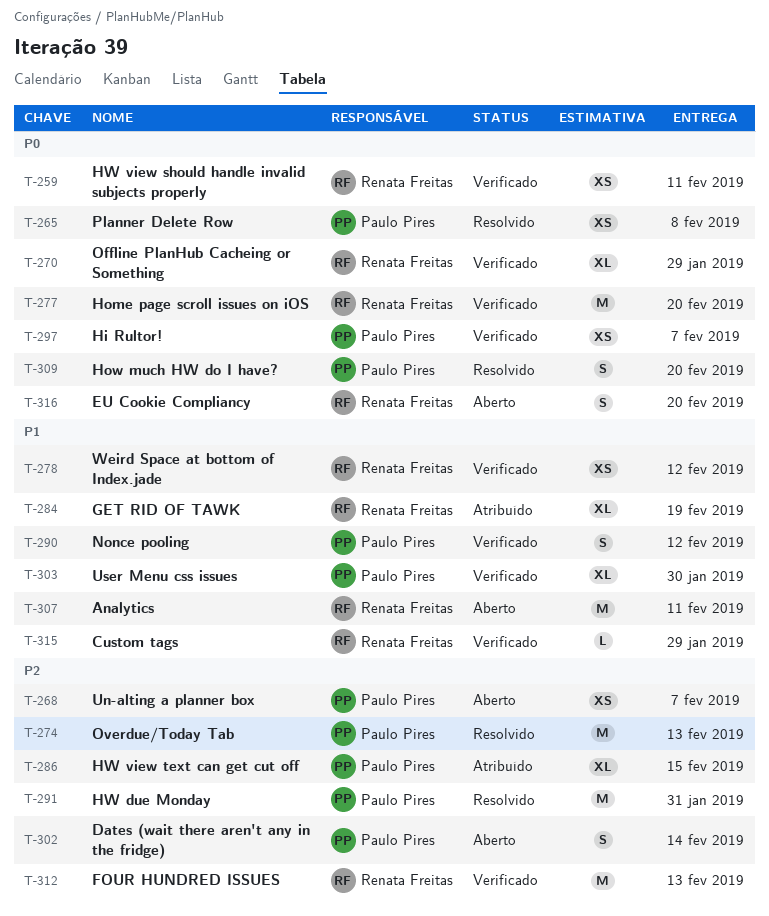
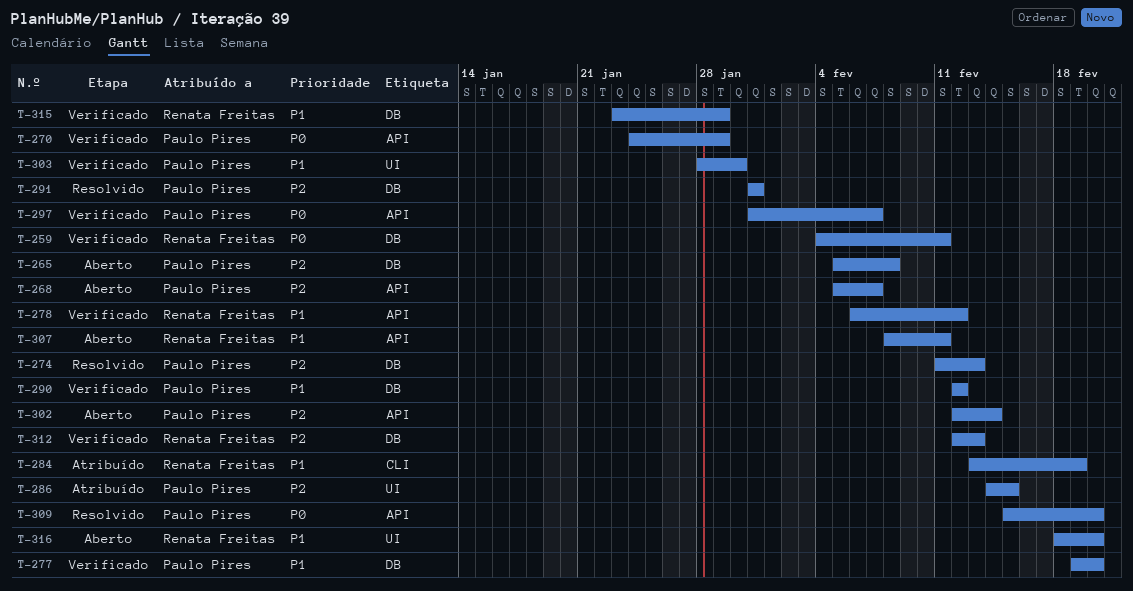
T-265, status: Resolvido -> Aberto
T-265, priority: P0 -> P2
T-270, owner: Renata Freitas -> Paulo Pires
T-277, owner: Renata Freitas -> Paulo Pires
T-277, priority: P0 -> P1
T-316, priority: P0 -> P1

